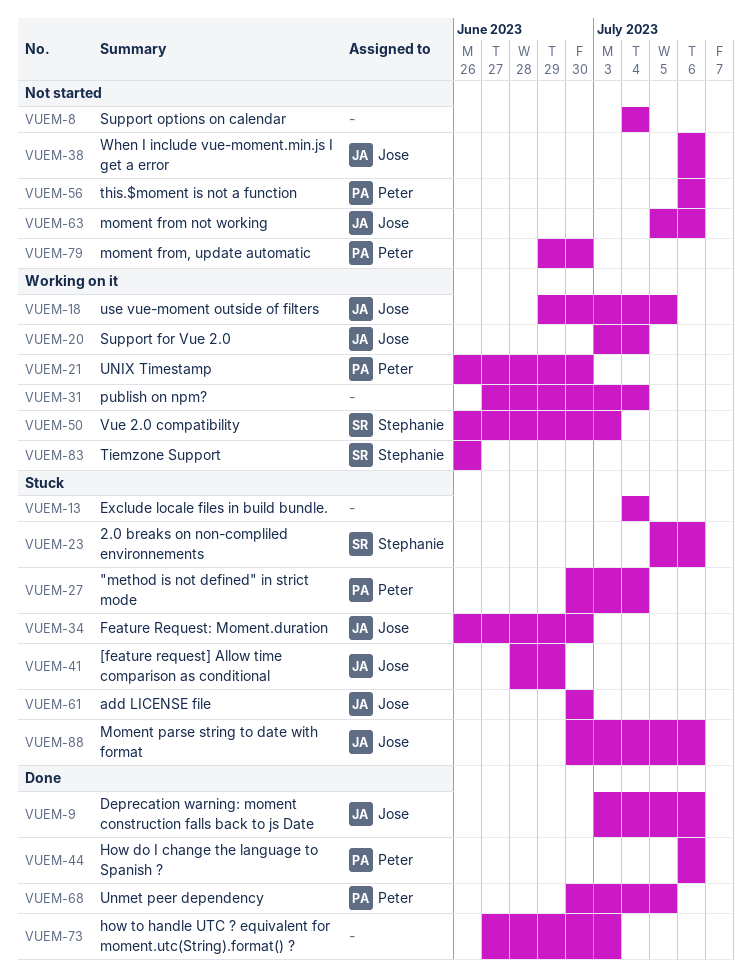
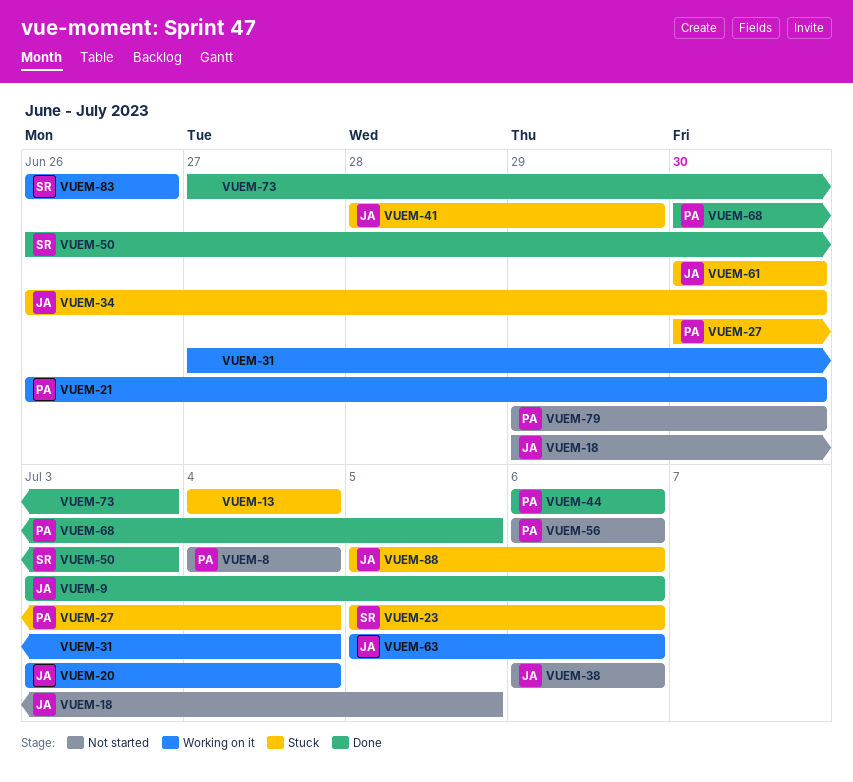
VUEM-8, owner: none -> Peter
VUEM-18, status: Working on it -> Not started
VUEM-50, status: Working on it -> Done
VUEM-63, status: Not started -> Working on it
VUEM-88, start: Jun 30 -> Jul 5

